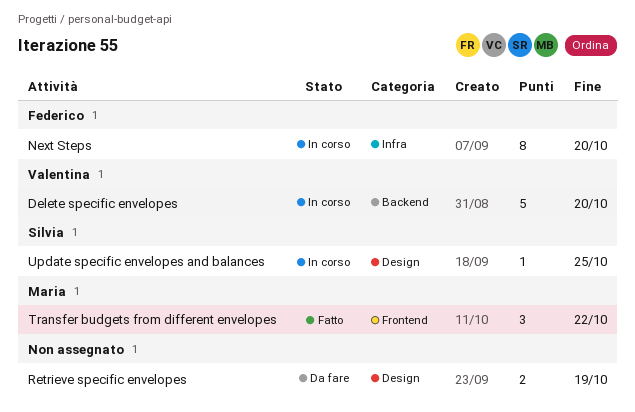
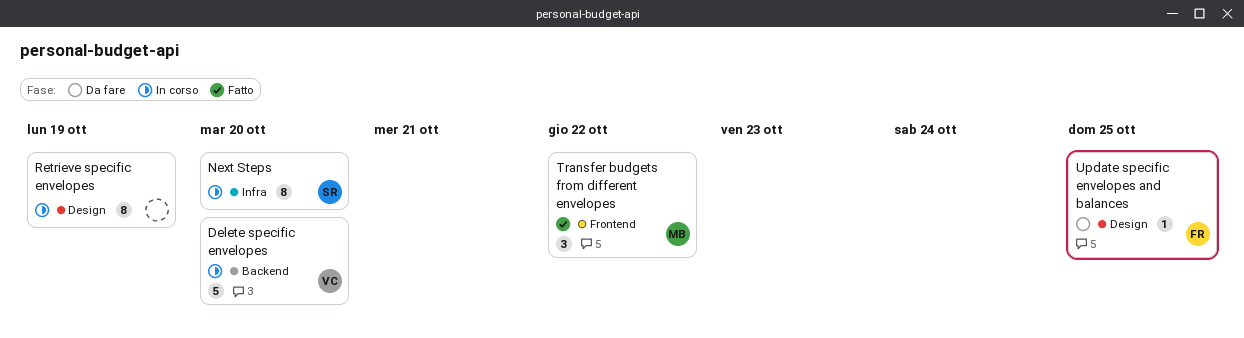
Next Steps, owner: Federico -> Silvia
Retrieve specific envelopes, status: Da fare -> In corso
Retrieve specific envelopes, estimate: 2 -> 8
Update specific envelopes and balances, status: In corso -> Da fare
Update specific envelopes and balances, owner: Silvia -> Federico

